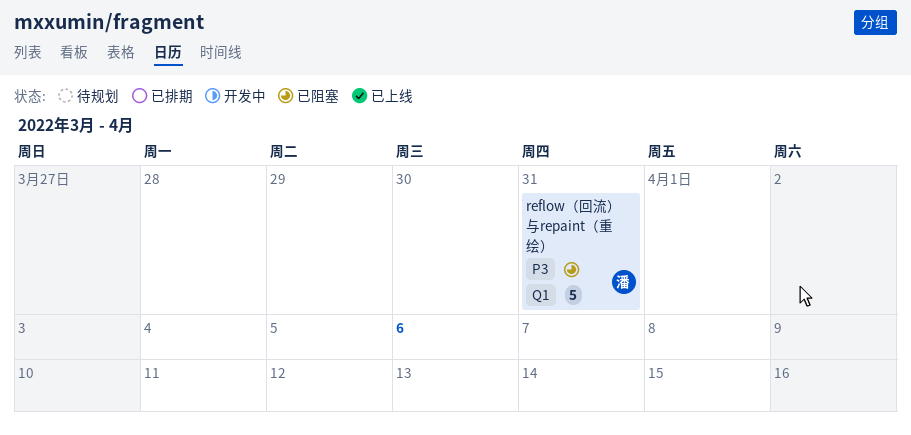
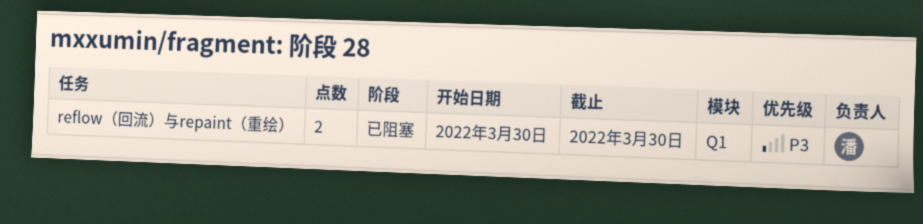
reflow（回流）与repaint（重绘）, estimate: 5 -> 2
reflow（回流）与repaint（重绘）, due: Mar 31 -> Mar 30

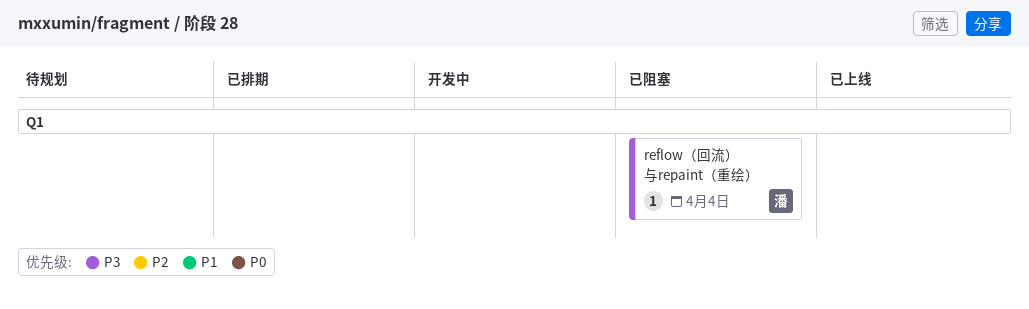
reflow（回流）与repaint（重绘）, estimate: 2 -> 1
reflow（回流）与repaint（重绘）, due: Mar 30 -> Apr 4

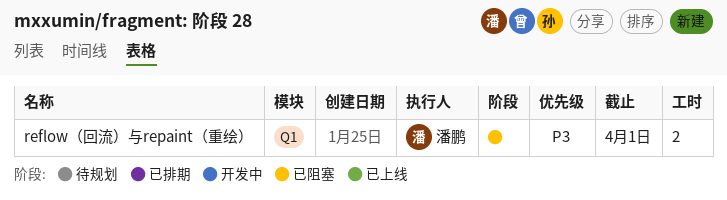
reflow（回流）与repaint（重绘）, estimate: 1 -> 2
reflow（回流）与repaint（重绘）, due: Apr 4 -> Apr 1

